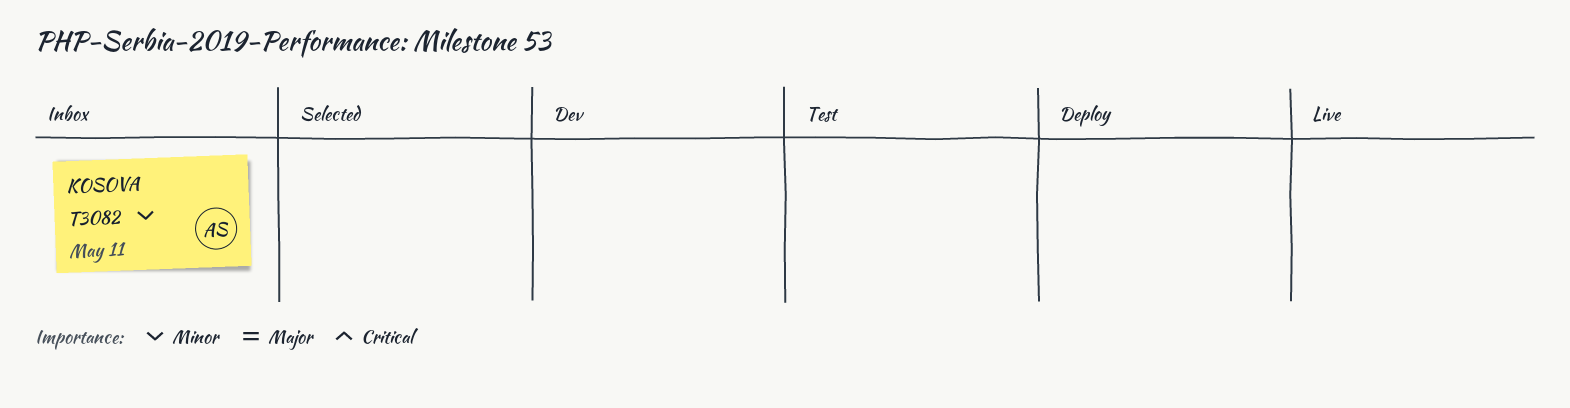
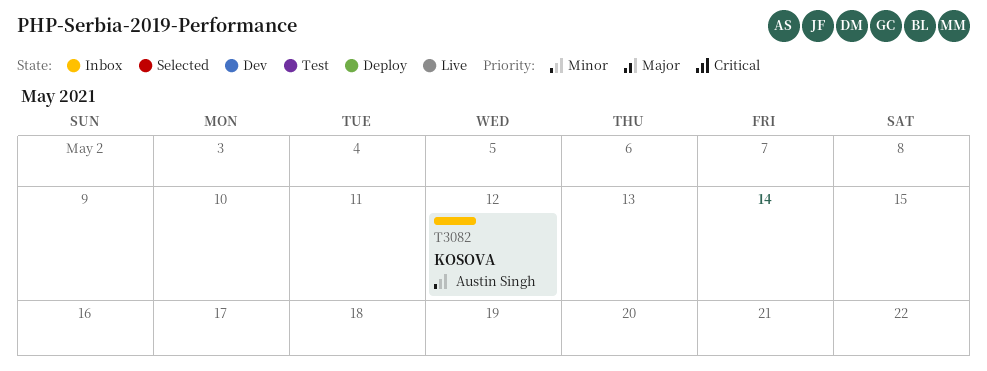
T3082, due: May 11 -> May 12

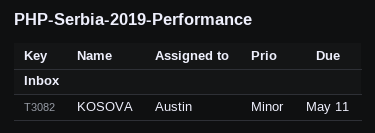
T3082, due: May 12 -> May 11

